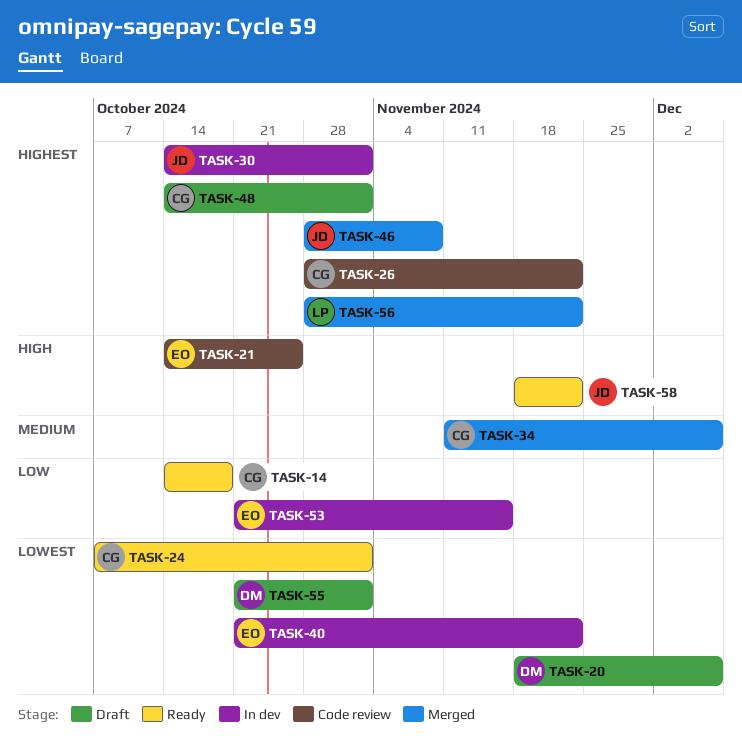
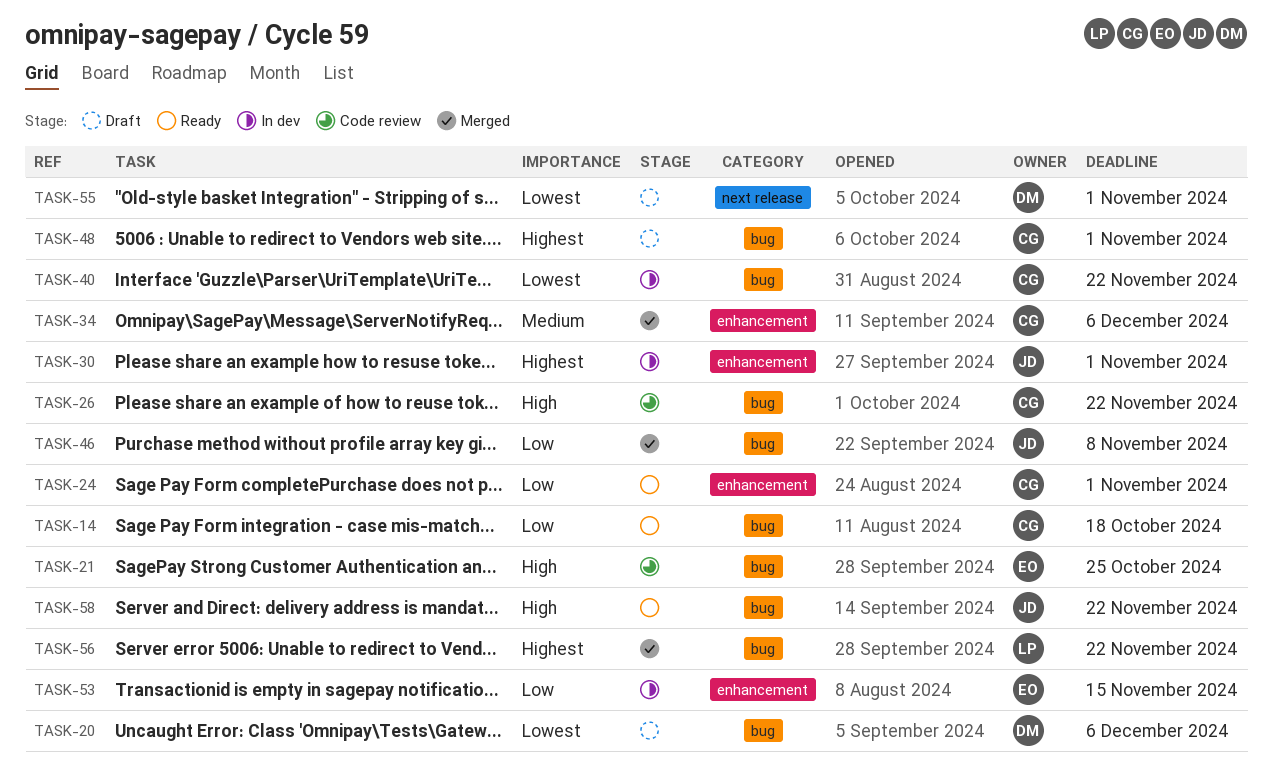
TASK-24, priority: Lowest -> Low
TASK-26, priority: Highest -> High
TASK-40, owner: EO -> CG
TASK-46, priority: Highest -> Low

